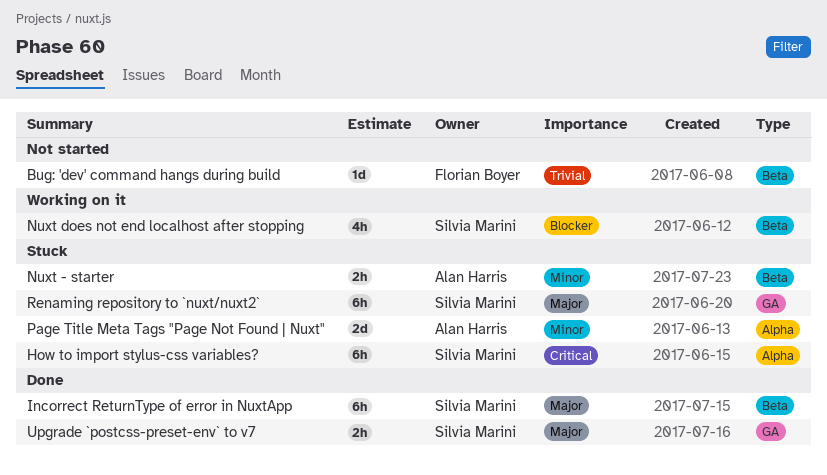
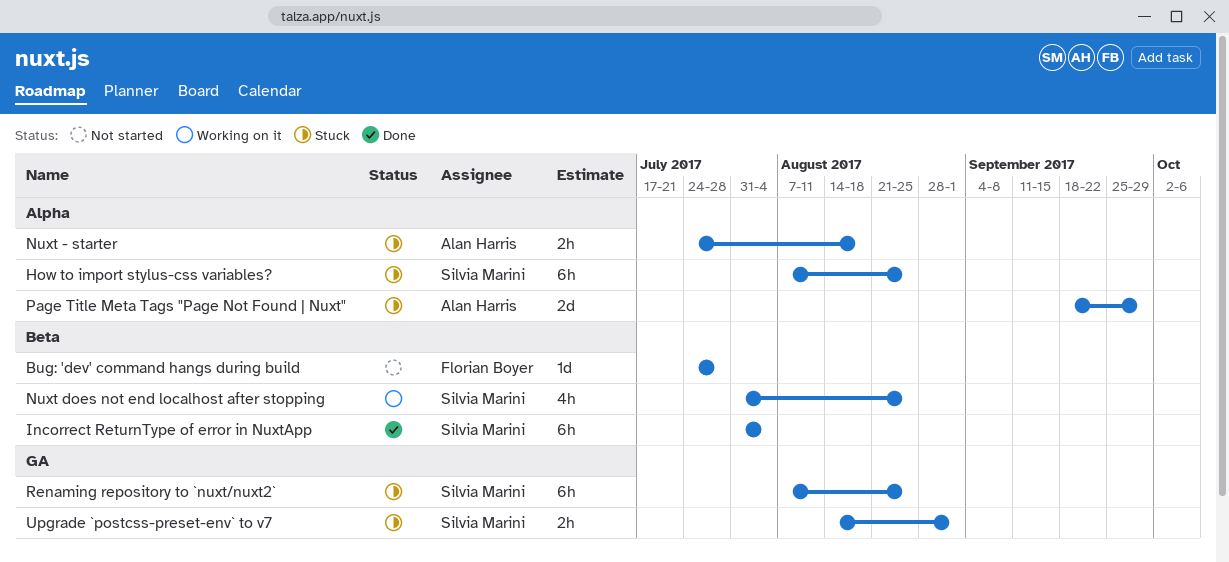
Nuxt - starter, label: Beta -> Alpha
Upgrade `postcss-preset-env` to v7, status: Done -> Stuck

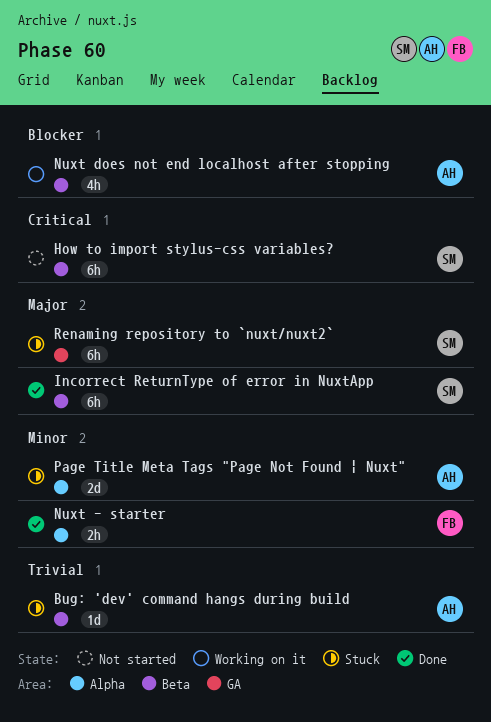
Bug: 'dev' command hangs during build, status: Not started -> Stuck
Bug: 'dev' command hangs during build, owner: Florian Boyer -> Alan Harris
How to import stylus-css variables?, status: Stuck -> Not started
How to import stylus-css variables?, label: Alpha -> Beta
Nuxt - starter, status: Stuck -> Done
Nuxt - starter, owner: Alan Harris -> Florian Boyer
Nuxt does not end localhost after stopping, owner: Silvia Marini -> Alan Harris
Upgrade `postcss-preset-env` to v7: present -> none

